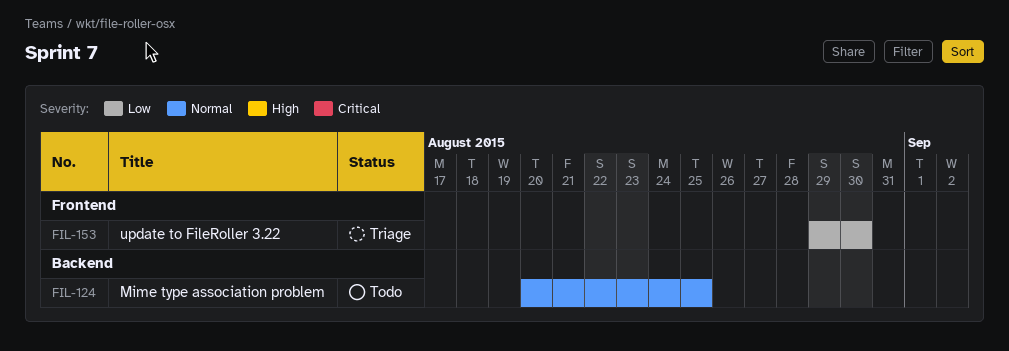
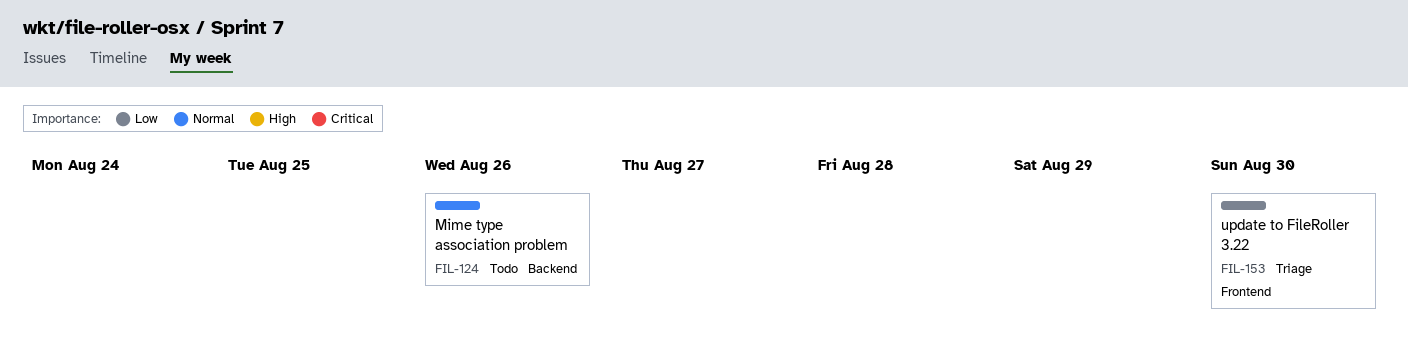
FIL-124, due: Aug 25 -> Aug 26

